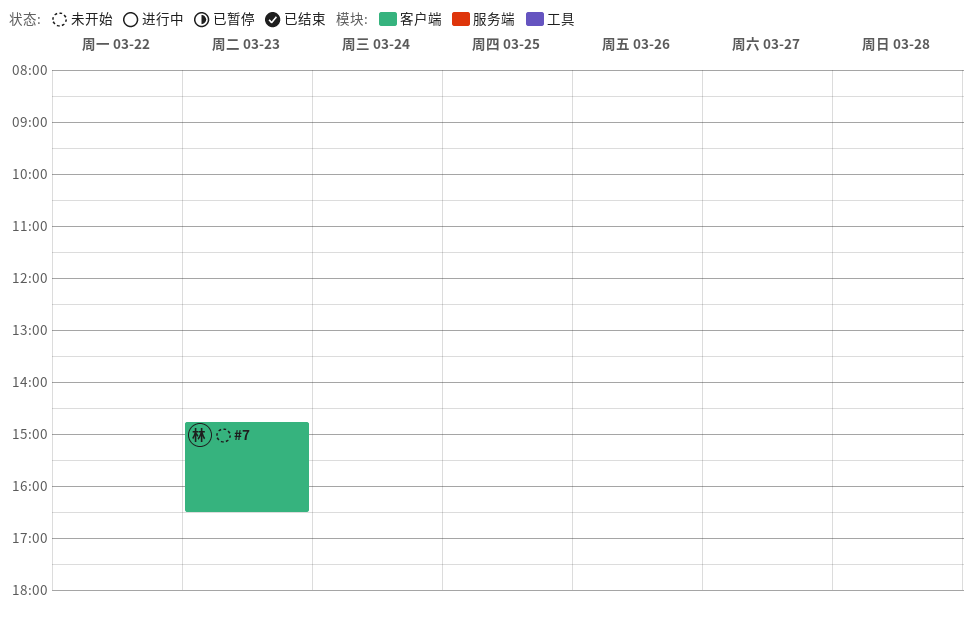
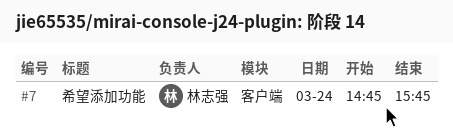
#7, day: Mar 23 -> Mar 24
#7, ends: 16:30 -> 15:45

